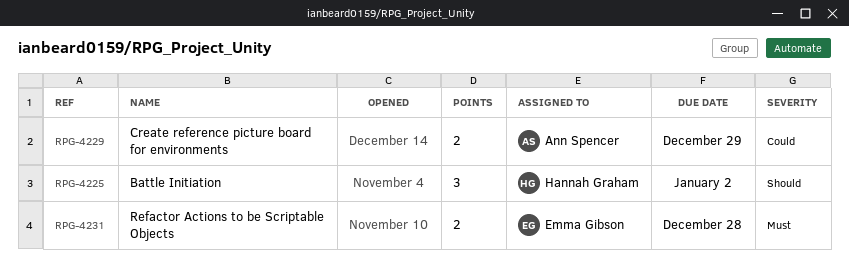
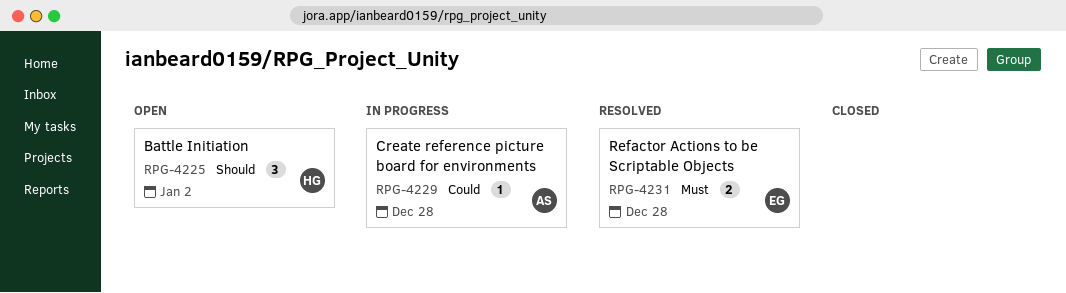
RPG-4229, estimate: 2 -> 1
RPG-4229, due: Dec 29 -> Dec 28

